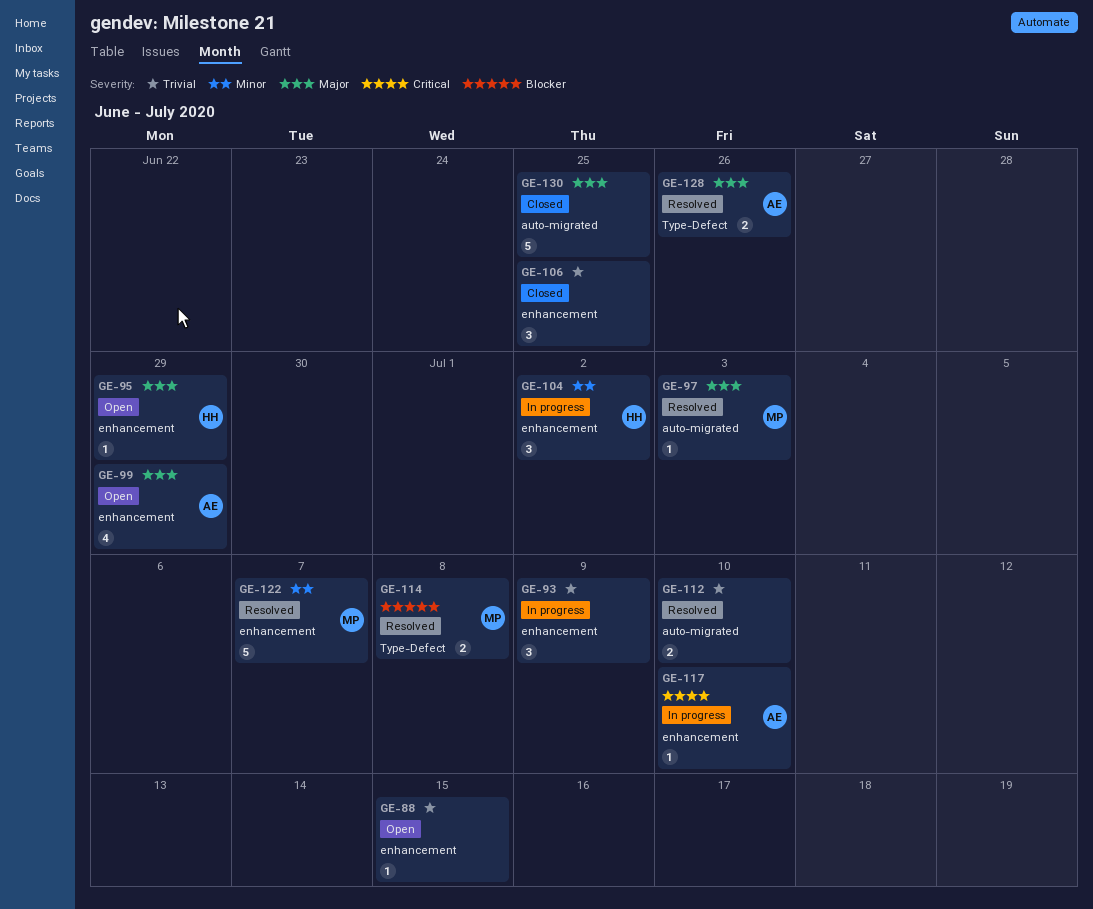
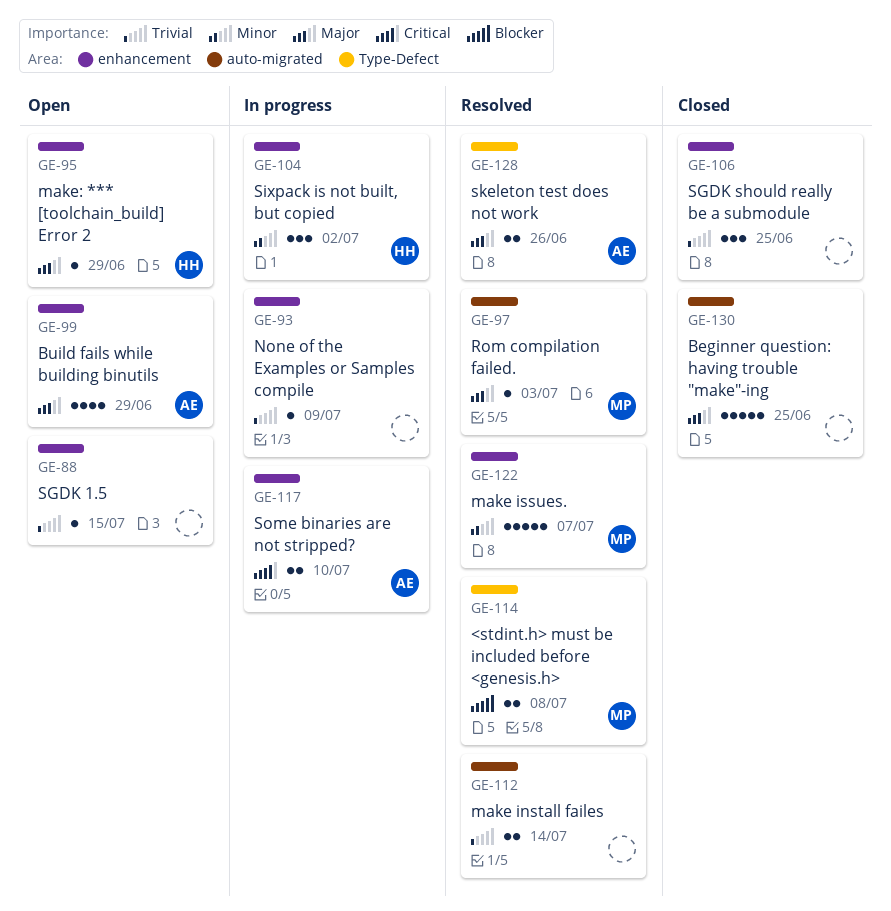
GE-93, estimate: 3 -> 1
GE-112, due: Jul 10 -> Jul 14
GE-117, estimate: 1 -> 2

